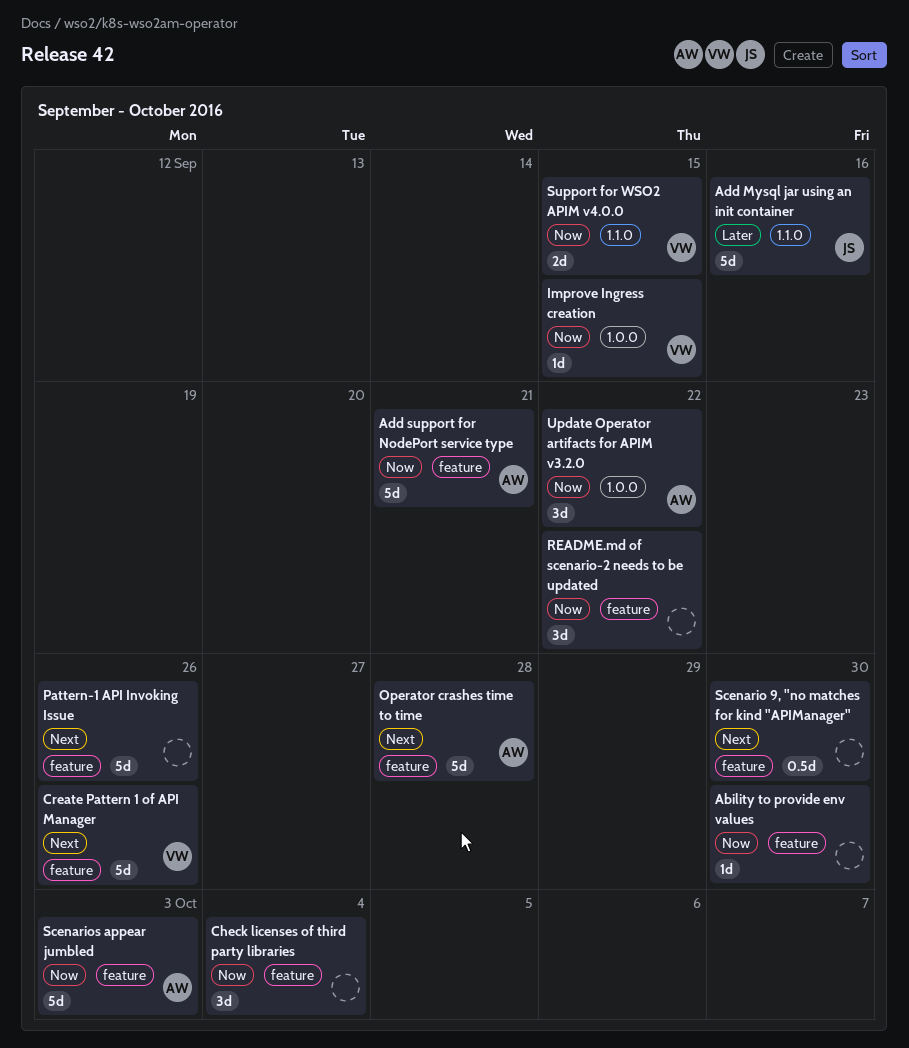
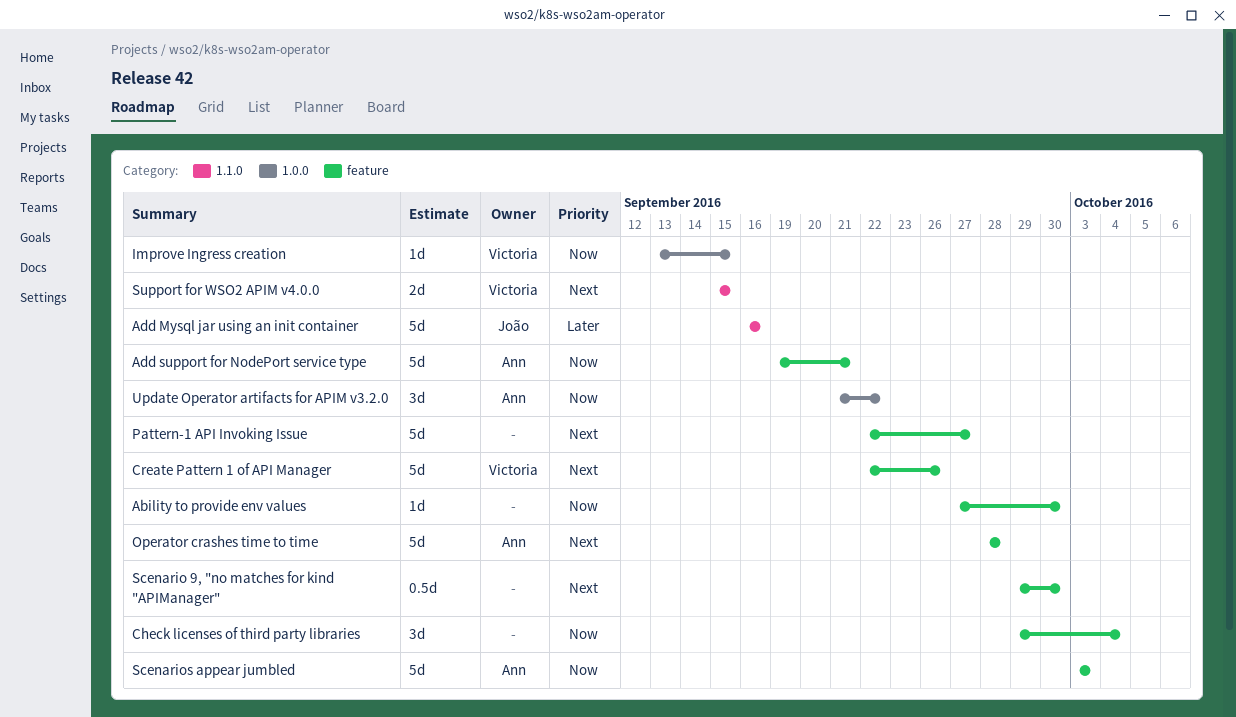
Pattern-1 API Invoking Issue, due: Sep 26 -> Sep 27
README.md of scenario-2 needs to be updated: present -> none
Support for WSO2 APIM v4.0.0, priority: Now -> Next

